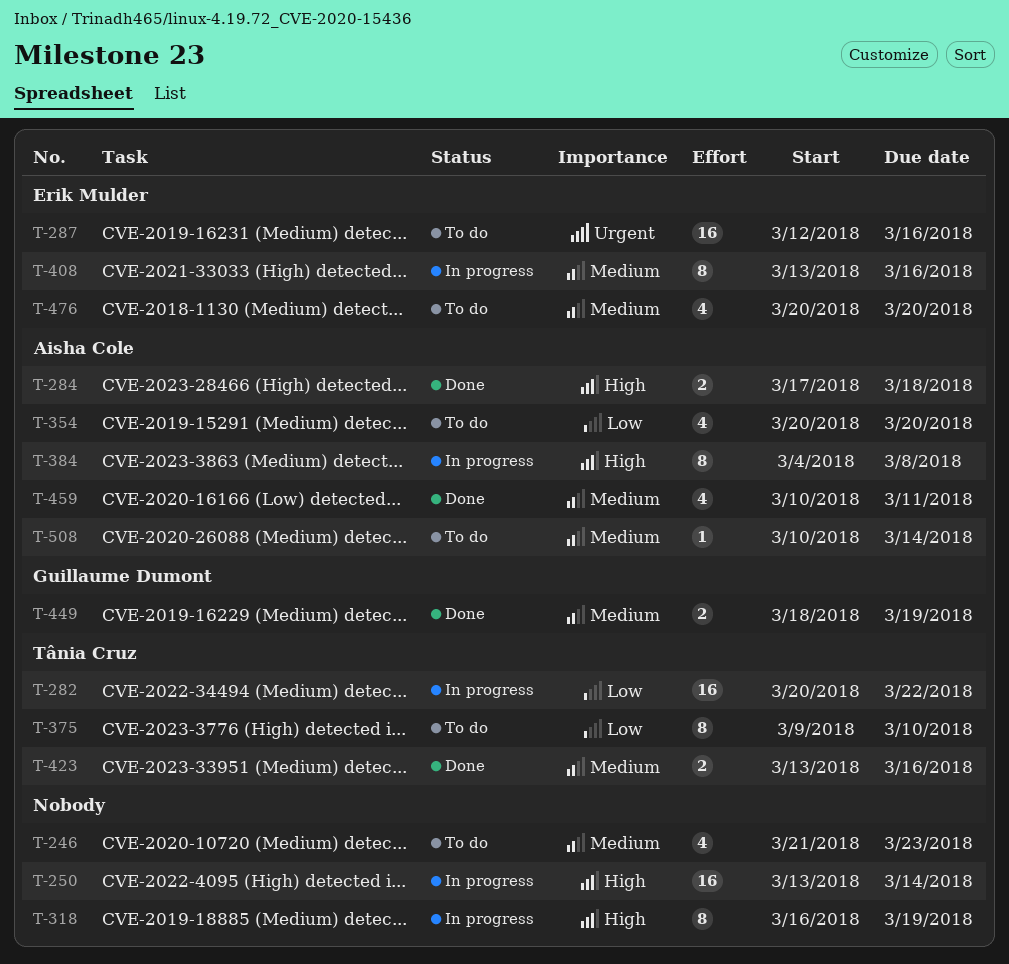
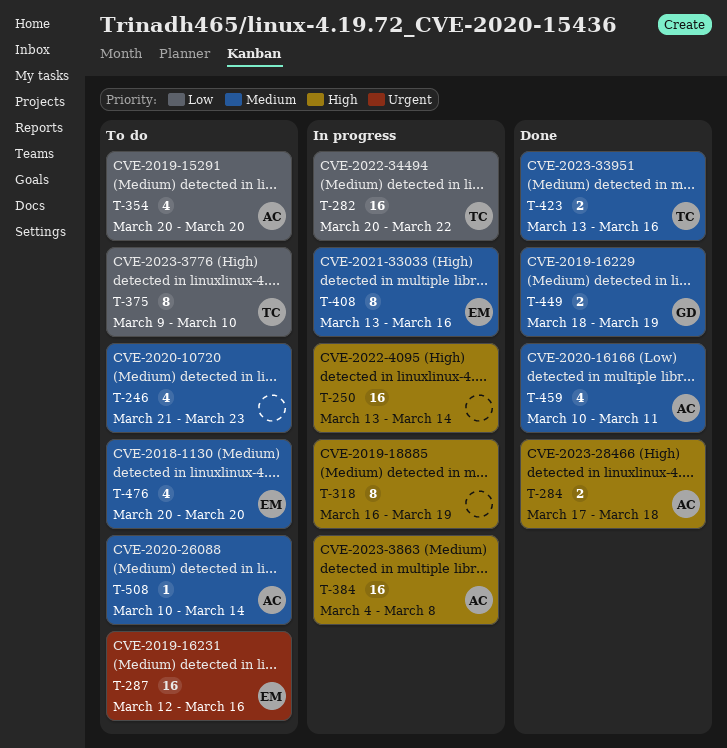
T-384, estimate: 8 -> 16

